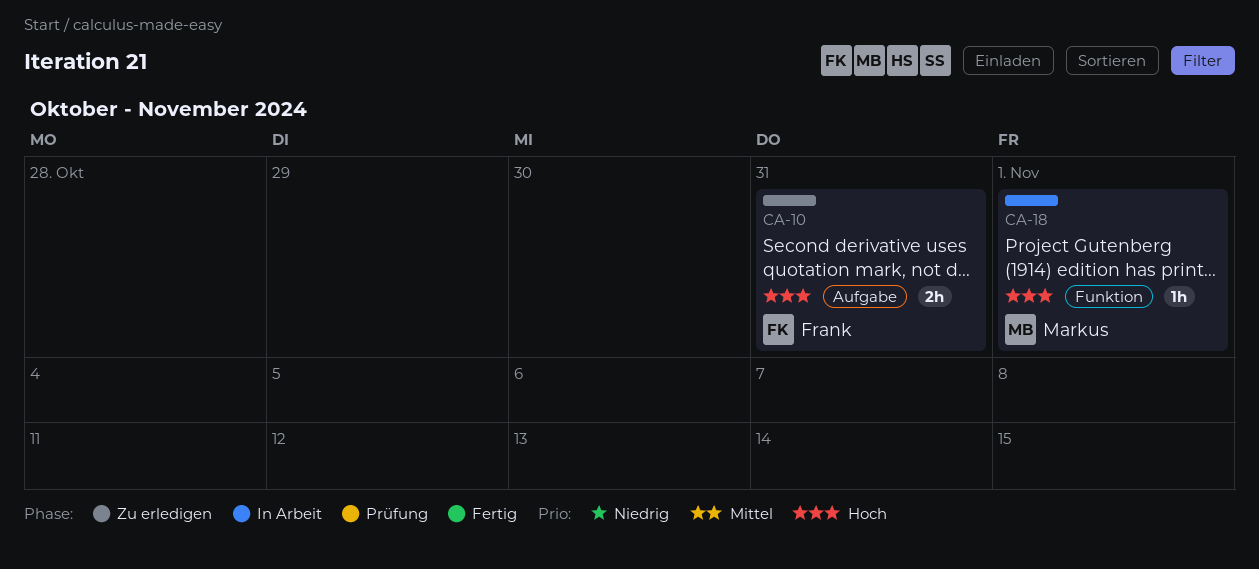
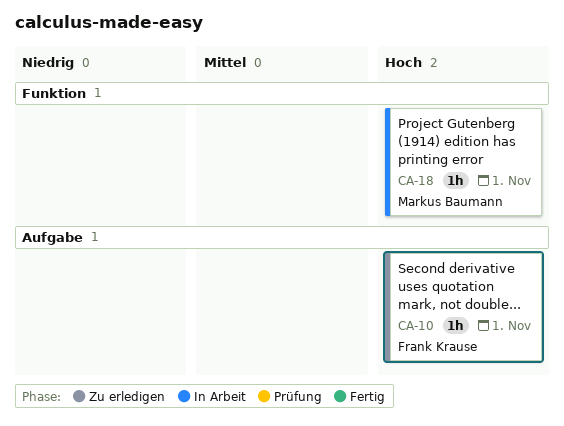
CA-10, estimate: 2h -> 1h
CA-10, due: Oct 31 -> Nov 1

